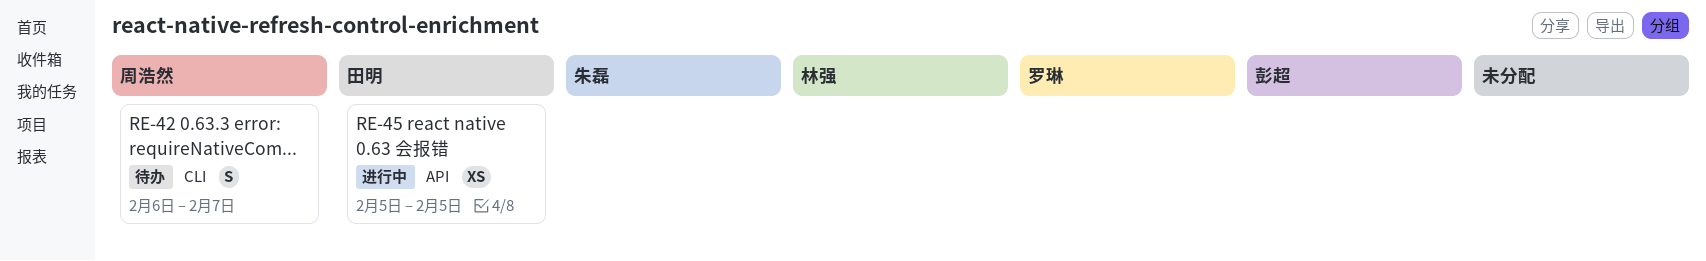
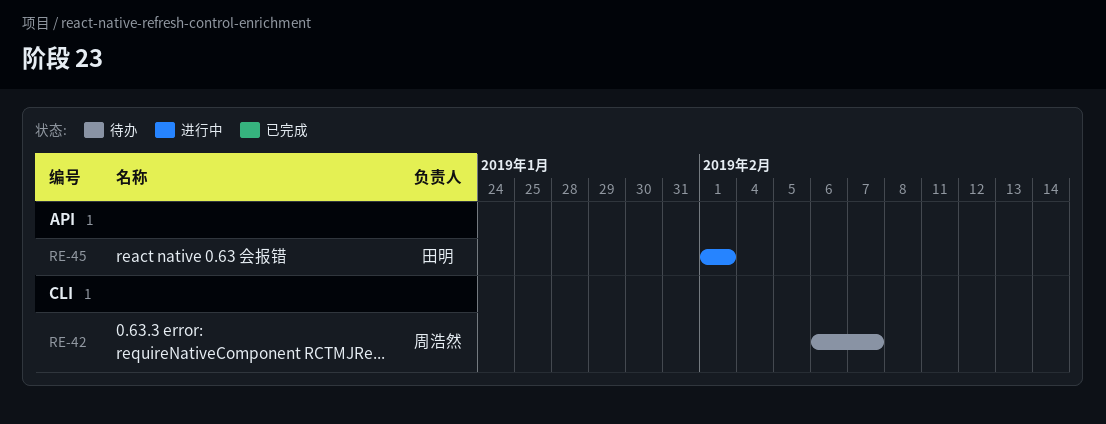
RE-45, start: Feb 5 -> Feb 1
RE-45, due: Feb 5 -> Feb 1

